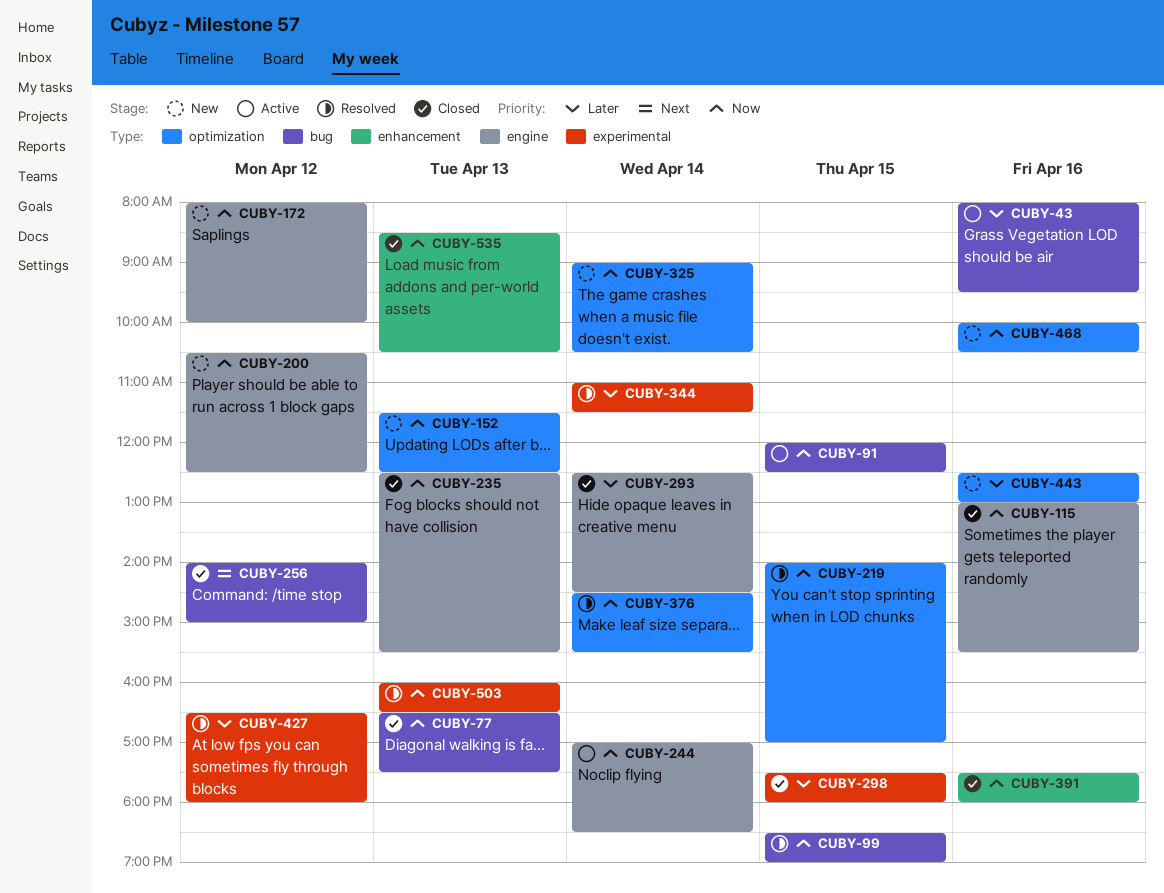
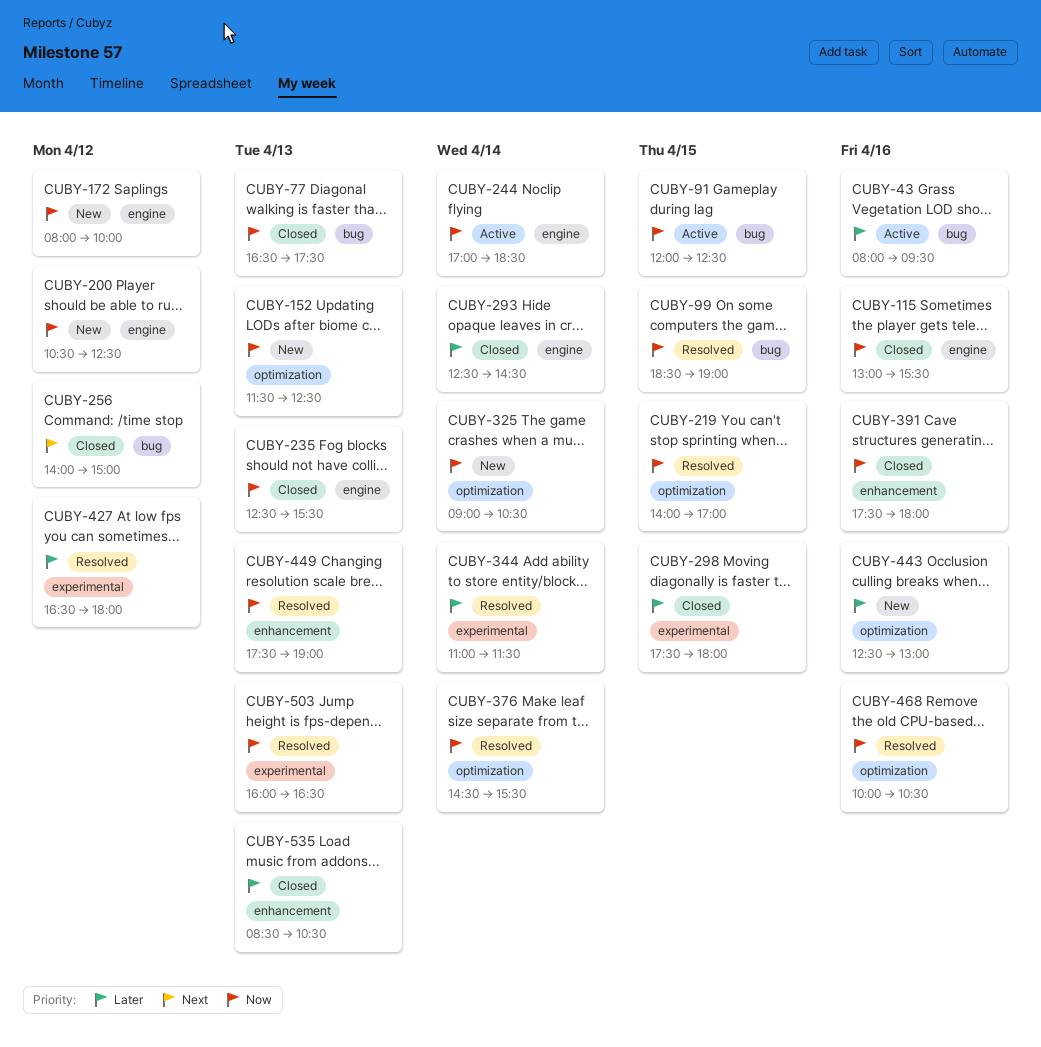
CUBY-449: none -> present
CUBY-468, status: New -> Resolved
CUBY-535, priority: Now -> Later

